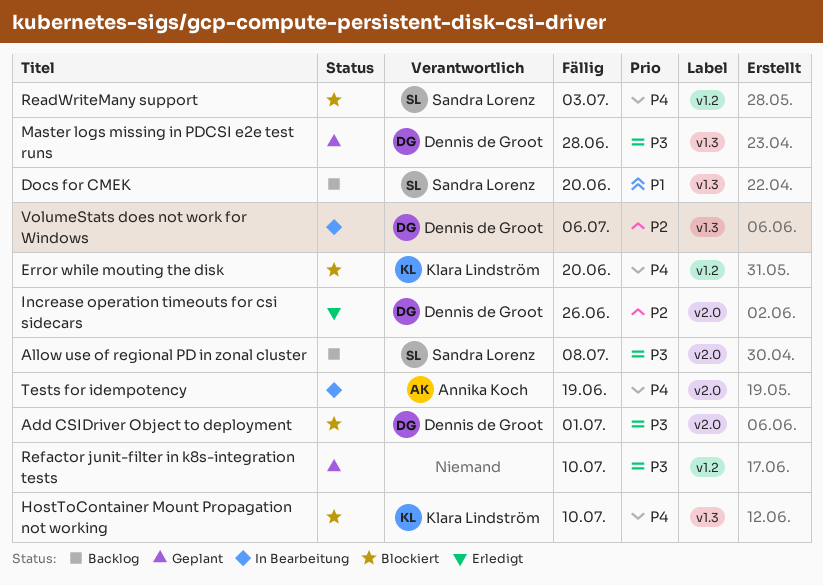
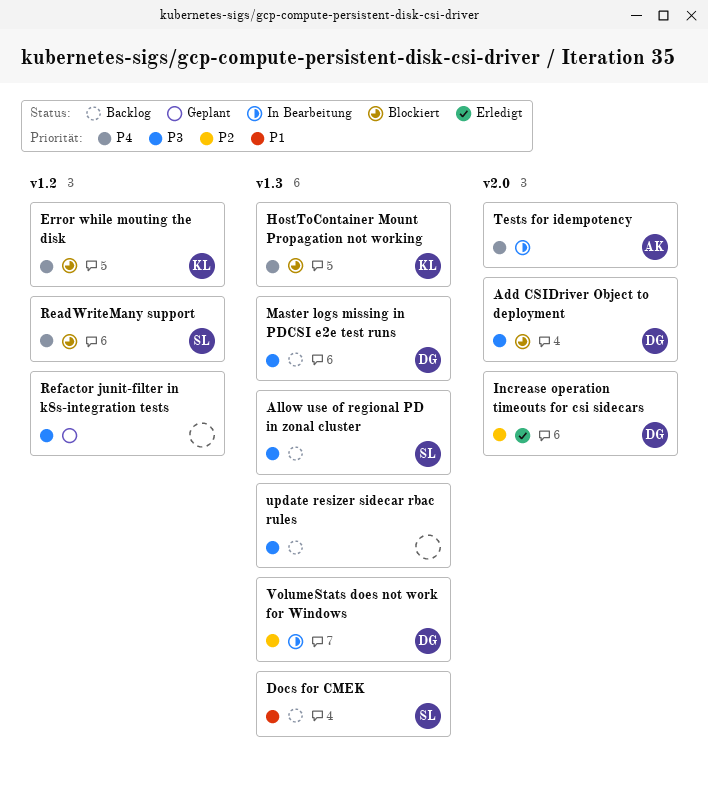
Allow use of regional PD in zonal cluster, label: v2.0 -> v1.3
Master logs missing in PDCSI e2e test runs, status: Geplant -> Backlog
update resizer sidecar rbac rules: none -> present

